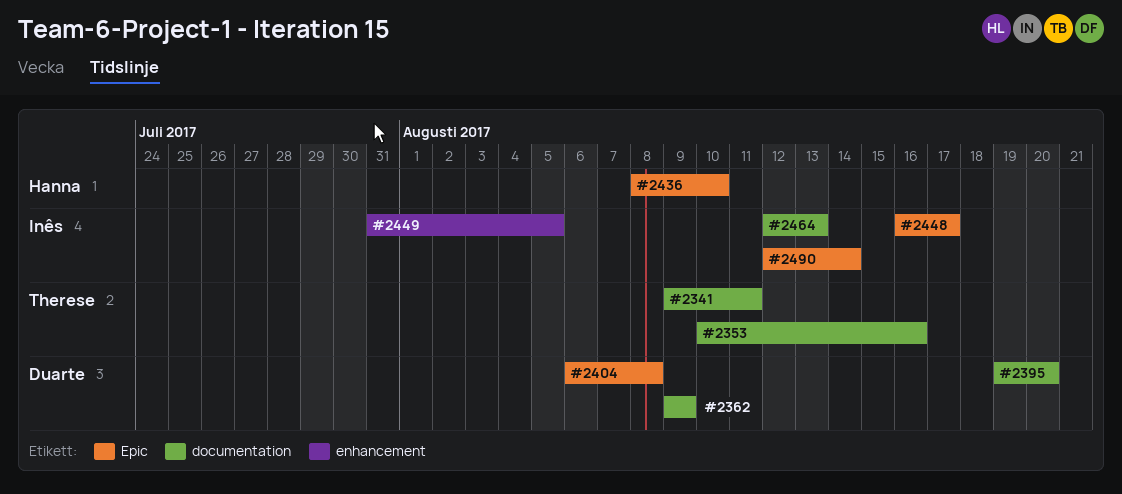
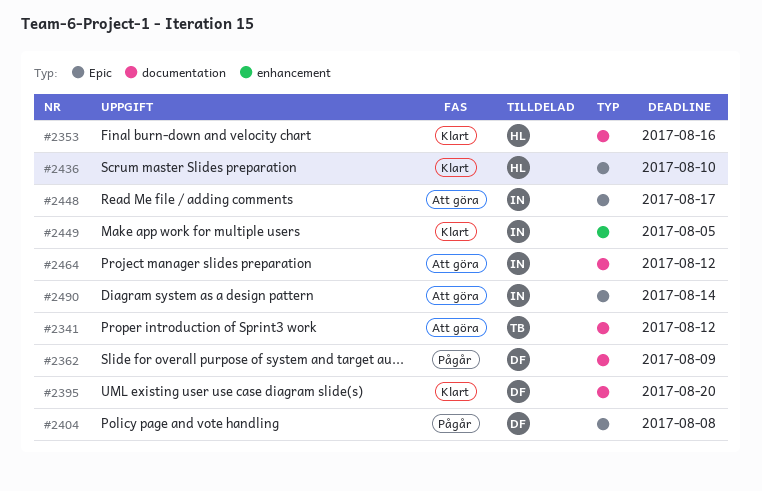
#2341, due: Aug 11 -> Aug 12
#2353, owner: Therese -> Hanna
#2464, due: Aug 13 -> Aug 12

